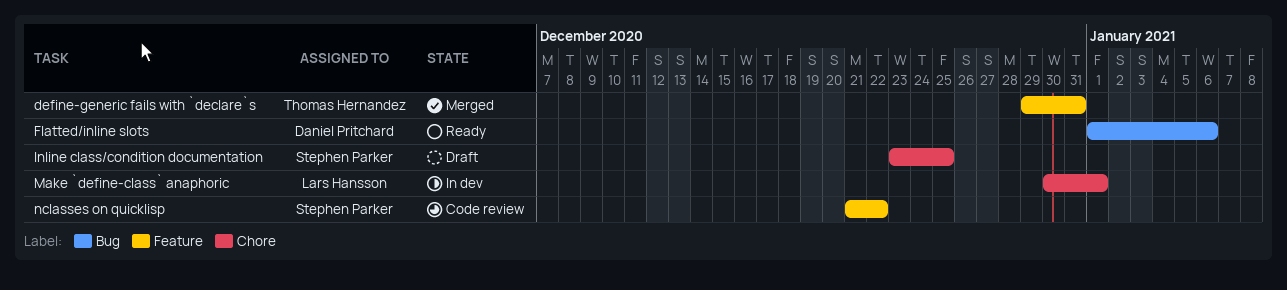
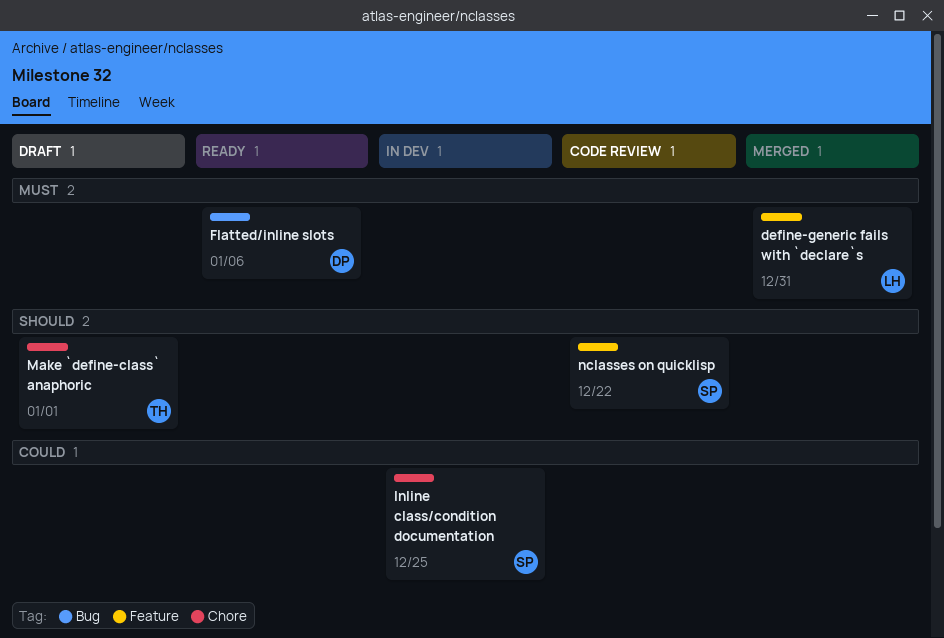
define-generic fails with `declare`s, owner: Thomas Hernandez -> Lars Hansson
Inline class/condition documentation, status: Draft -> In dev
Make `define-class` anaphoric, status: In dev -> Draft
Make `define-class` anaphoric, owner: Lars Hansson -> Thomas Hernandez

